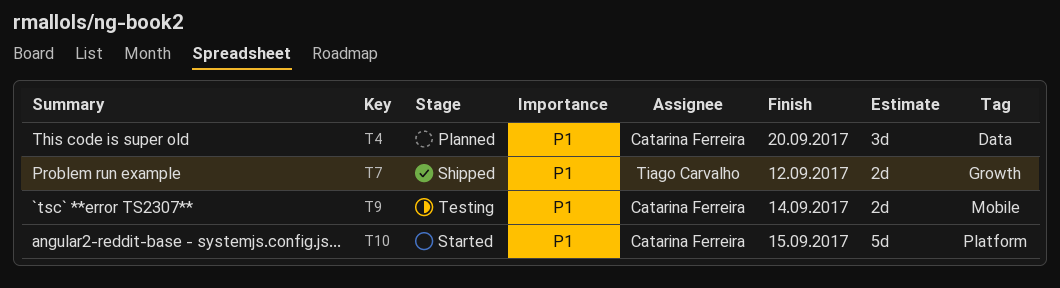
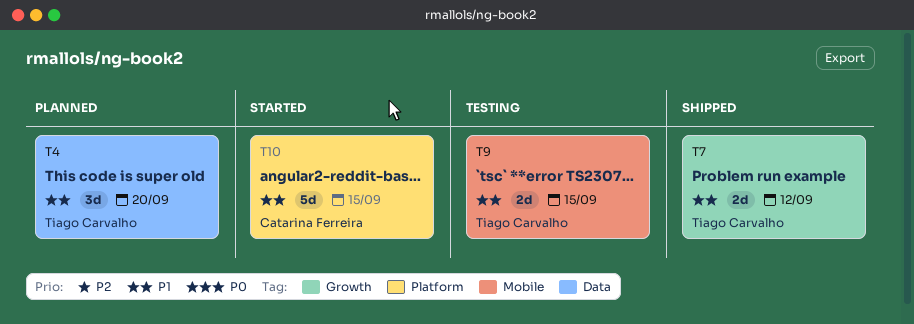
T4, owner: Catarina Ferreira -> Tiago Carvalho
T9, owner: Catarina Ferreira -> Tiago Carvalho
T9, due: Sep 14 -> Sep 15

